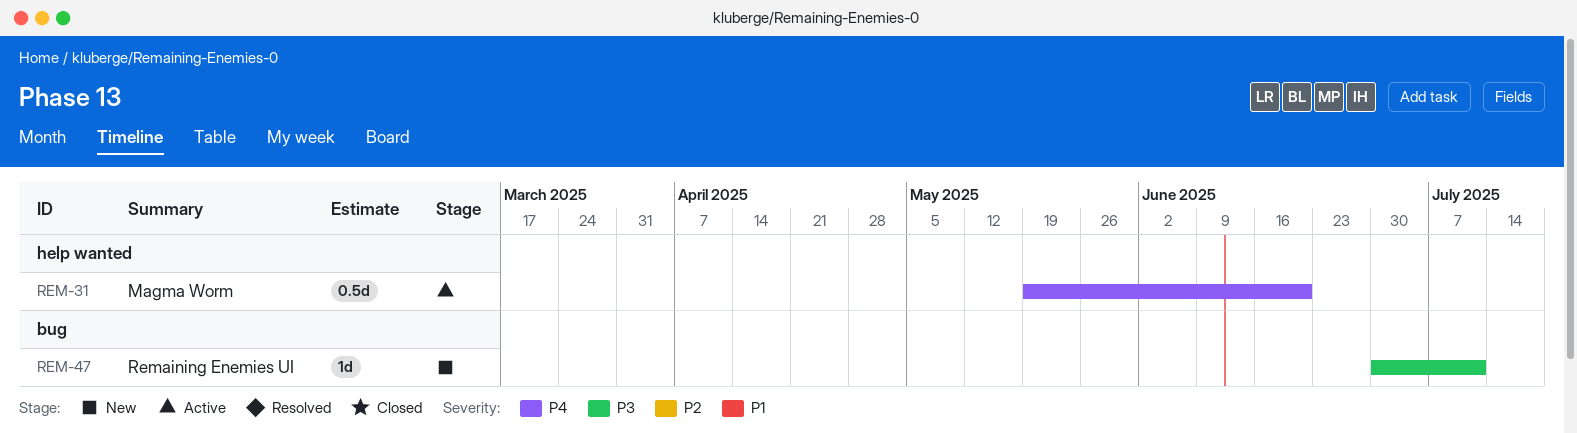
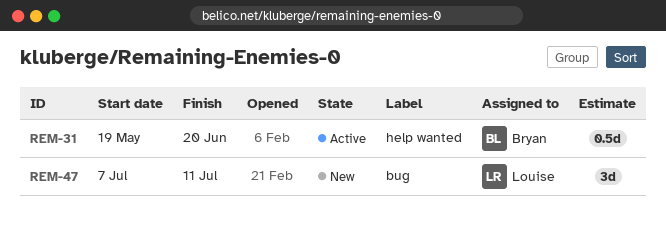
REM-47, estimate: 1d -> 3d
REM-47, start: Jun 30 -> Jul 7

